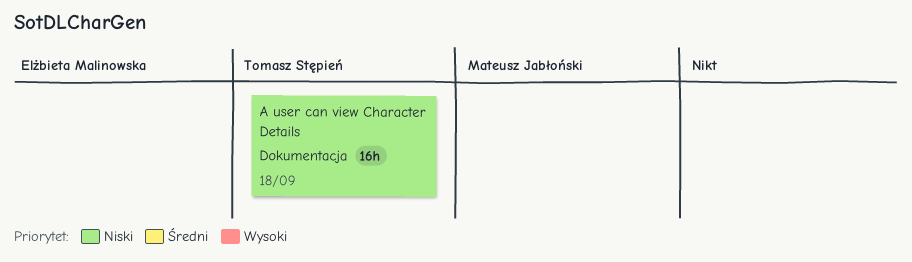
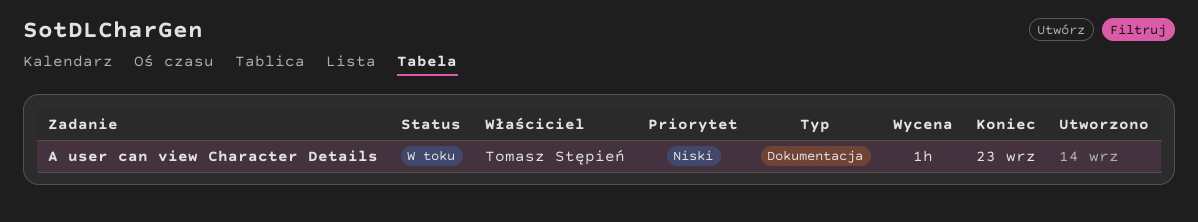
A user can view Character Details, estimate: 16h -> 1h
A user can view Character Details, due: Sep 18 -> Sep 23

